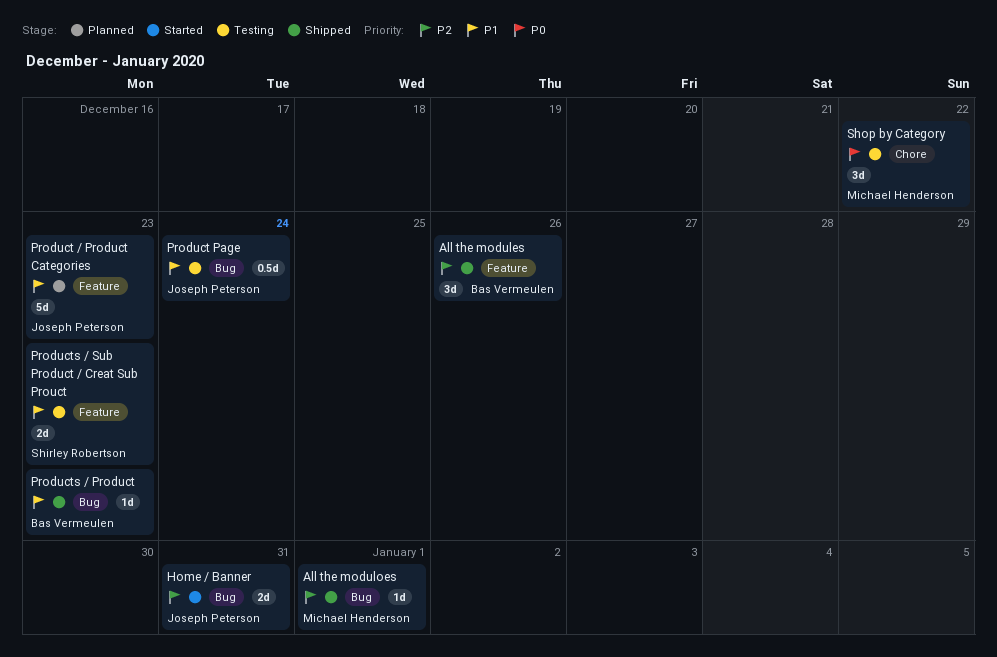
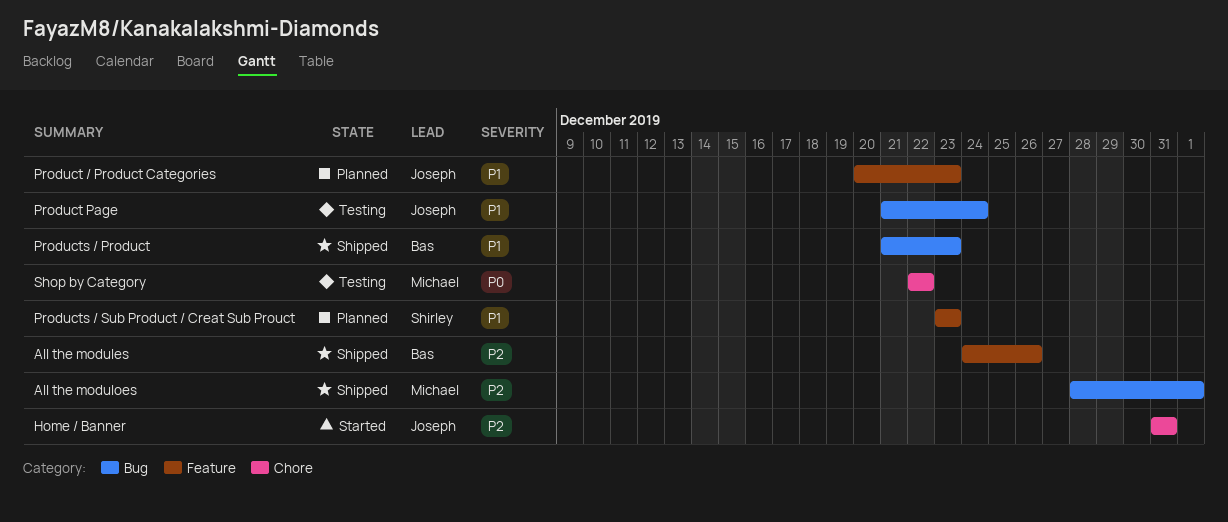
Home / Banner, label: Bug -> Chore
Products / Sub Product / Creat Sub Prouct, status: Testing -> Planned

